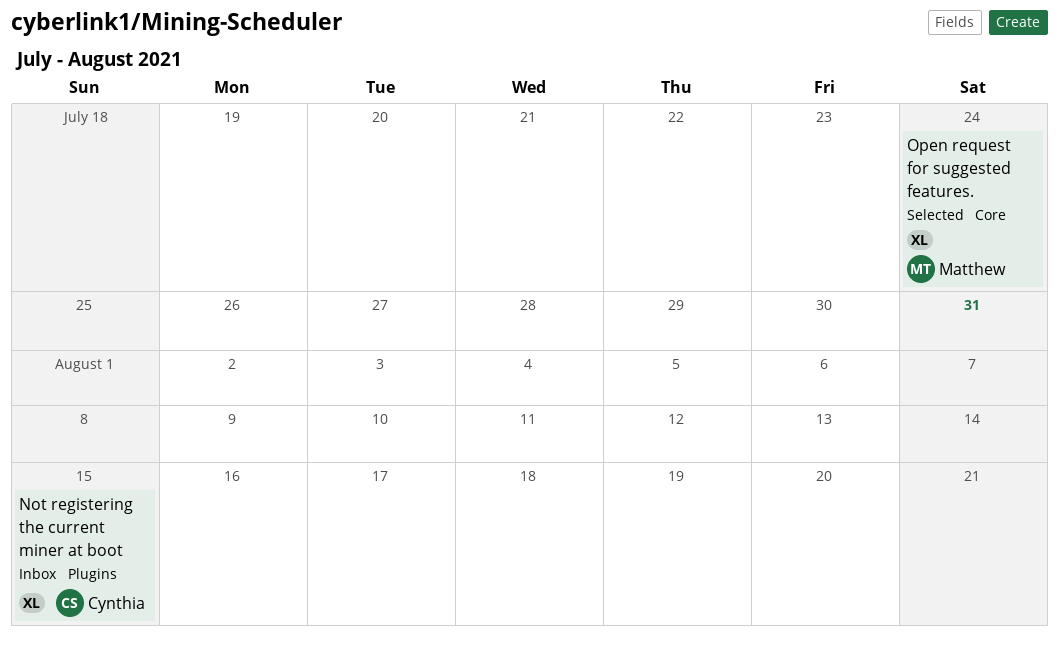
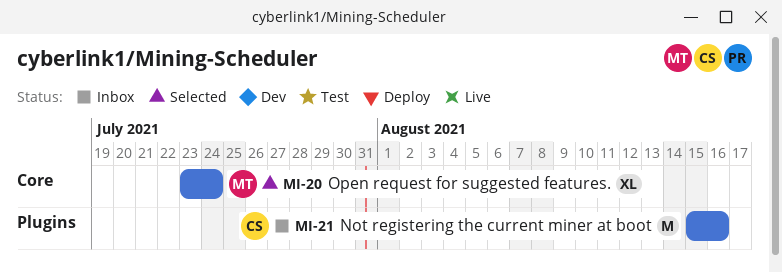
Not registering the current miner at boot, estimate: XL -> M
Not registering the current miner at boot, due: Aug 15 -> Aug 16

